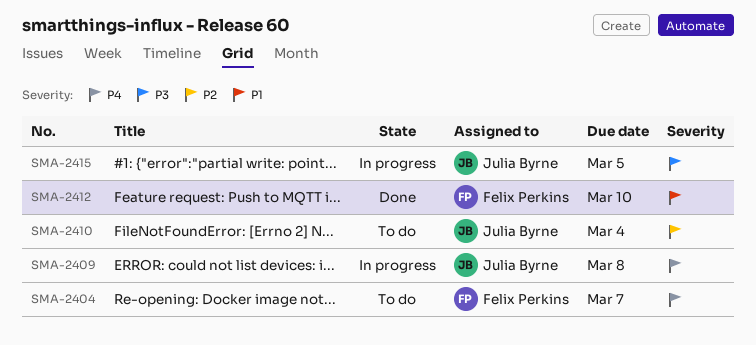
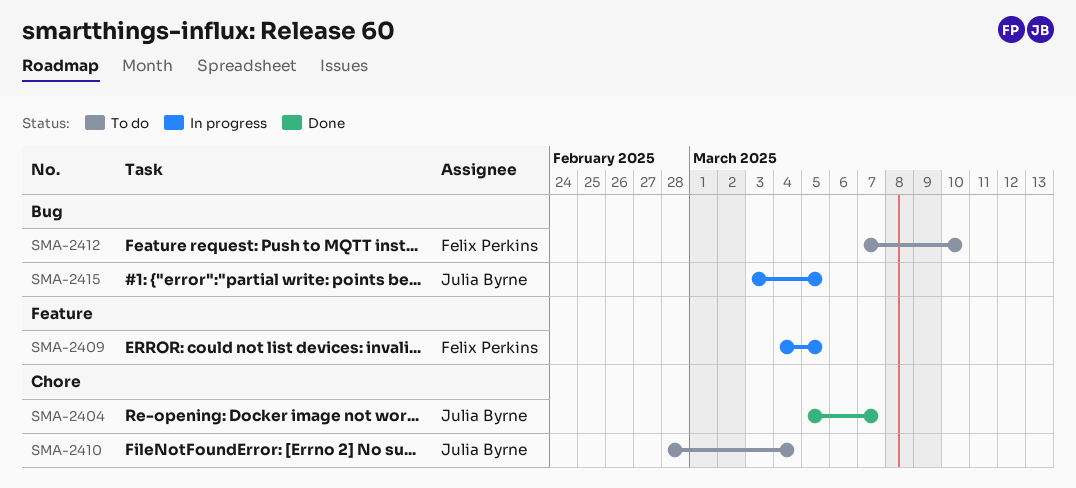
SMA-2404, status: To do -> Done
SMA-2404, owner: Felix Perkins -> Julia Byrne
SMA-2409, owner: Julia Byrne -> Felix Perkins
SMA-2409, due: Mar 8 -> Mar 5
SMA-2412, status: Done -> To do

